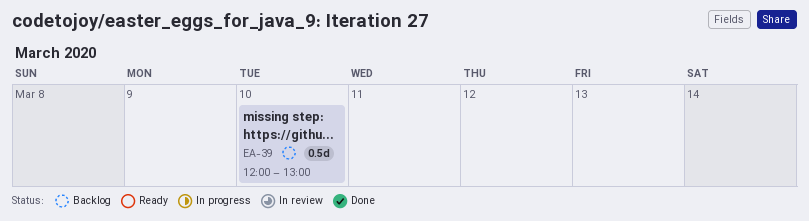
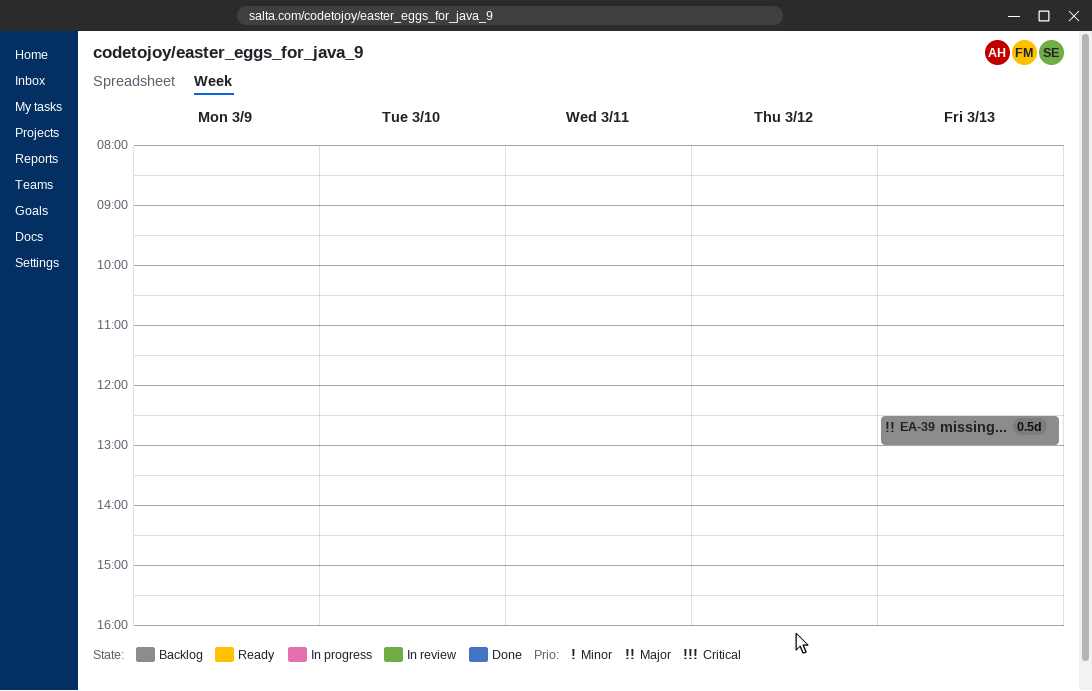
EA-39, day: Mar 10 -> Mar 13
EA-39, begins: 12:00 -> 12:30

